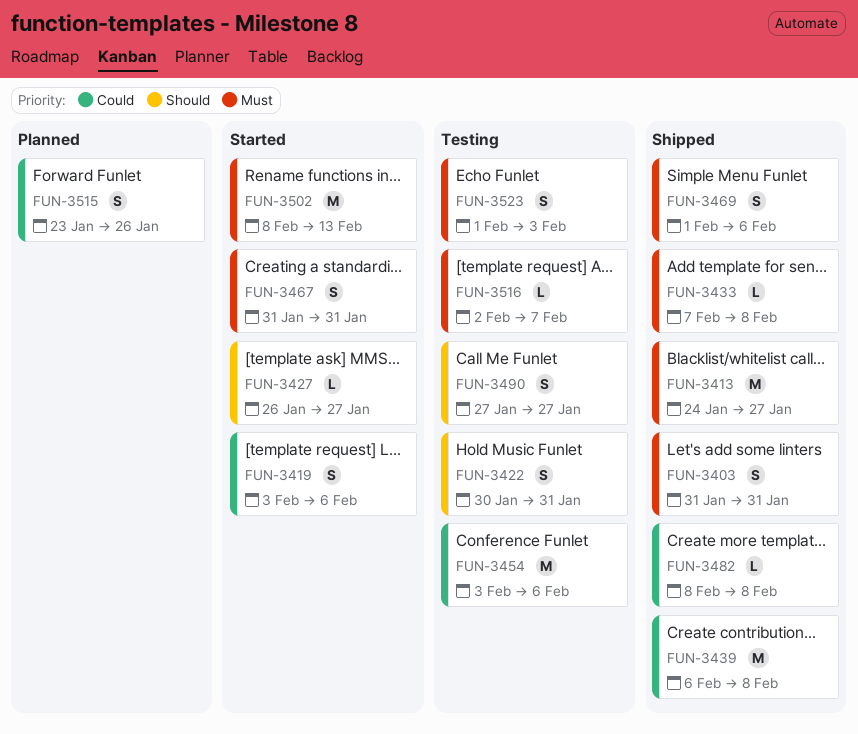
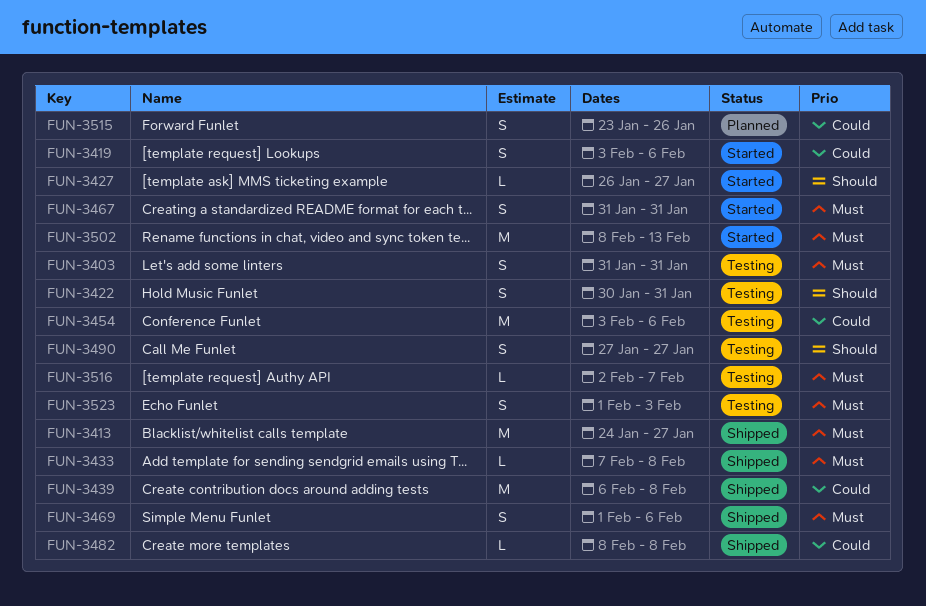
FUN-3403, status: Shipped -> Testing

